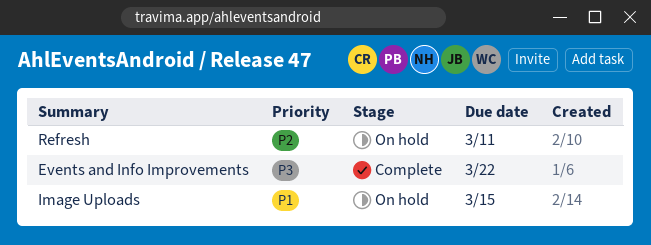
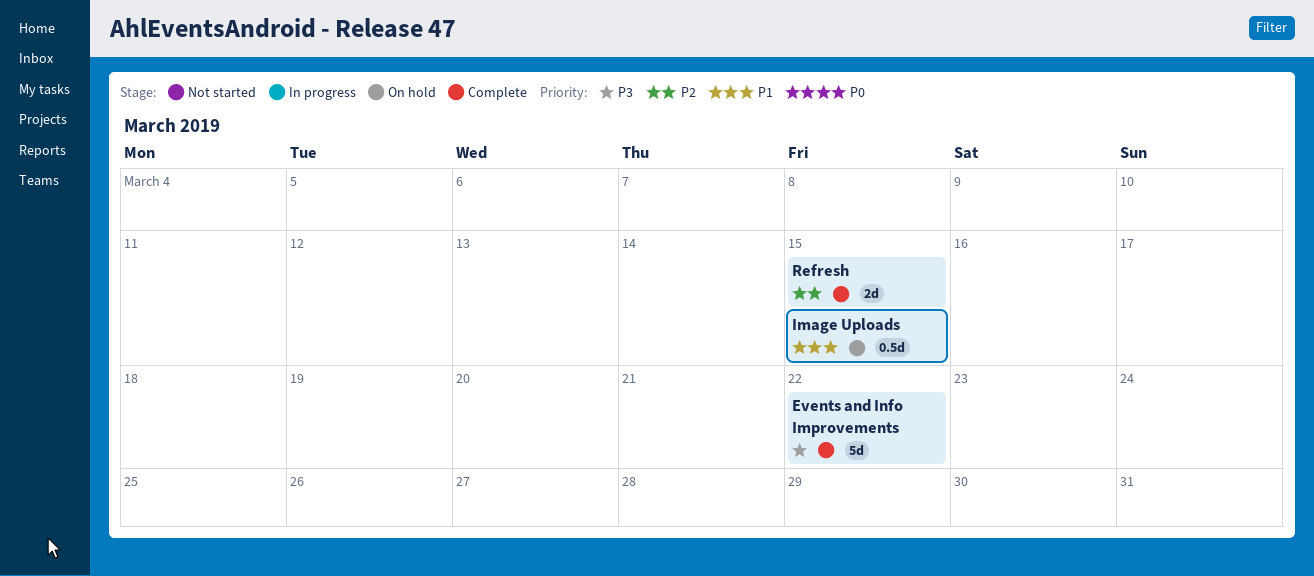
Refresh, status: On hold -> Complete
Refresh, due: Mar 11 -> Mar 15

